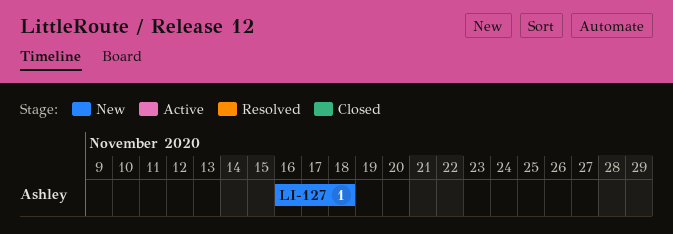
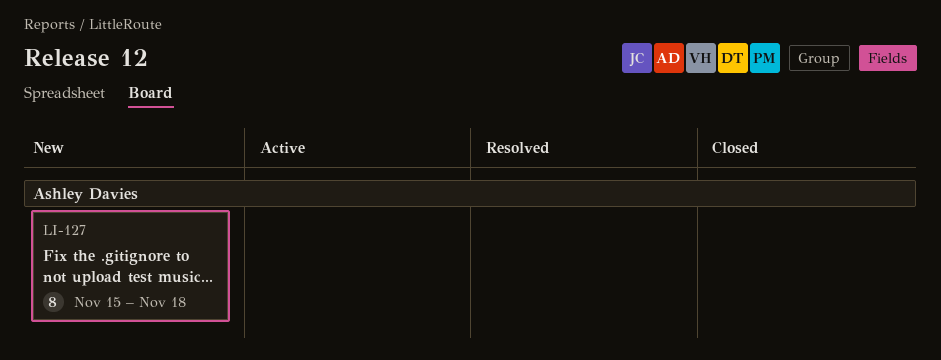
LI-127, estimate: 1 -> 8
LI-127, start: Nov 16 -> Nov 15

